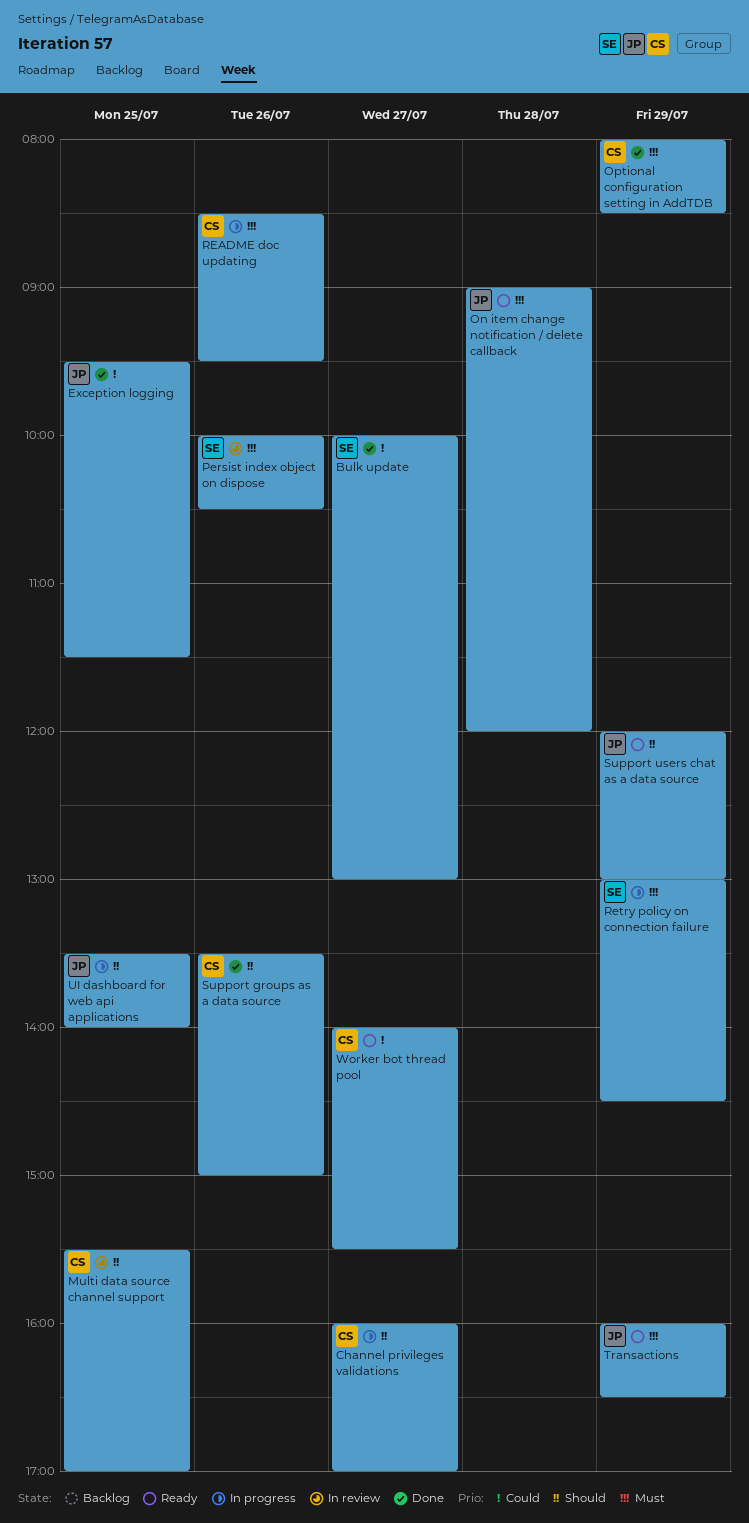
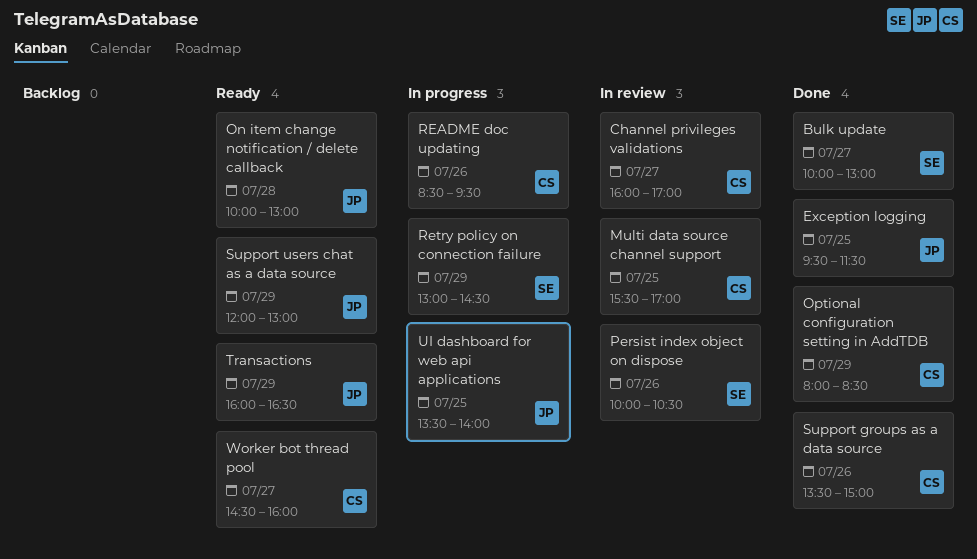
Channel privileges validations, status: In progress -> In review
On item change notification / delete callback, begins: 09:00 -> 10:00
On item change notification / delete callback, ends: 12:00 -> 13:00
Worker bot thread pool, begins: 14:00 -> 14:30
Worker bot thread pool, ends: 15:30 -> 16:00

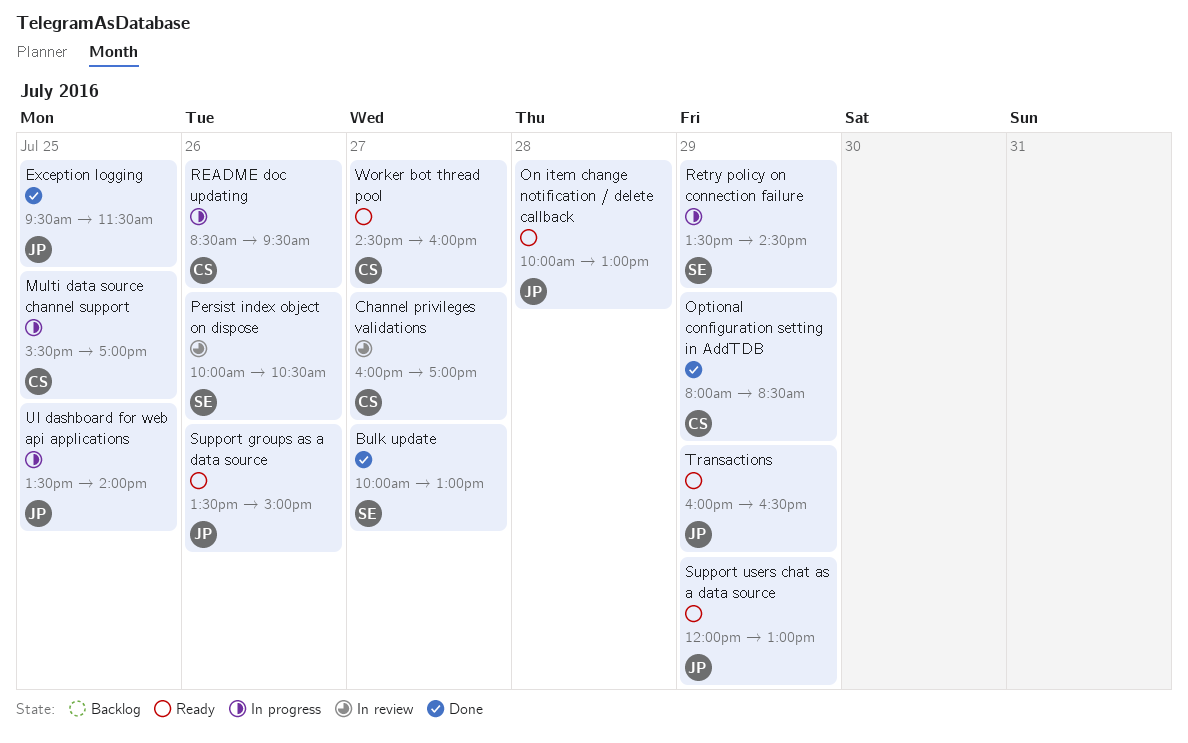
Multi data source channel support, status: In review -> In progress
Retry policy on connection failure, begins: 13:00 -> 13:30
Support groups as a data source, status: Done -> Ready
Support groups as a data source, owner: CS -> JP

